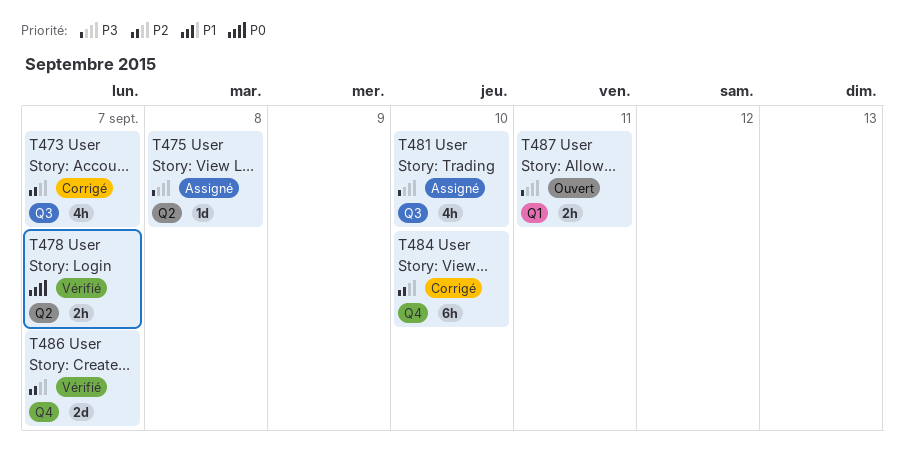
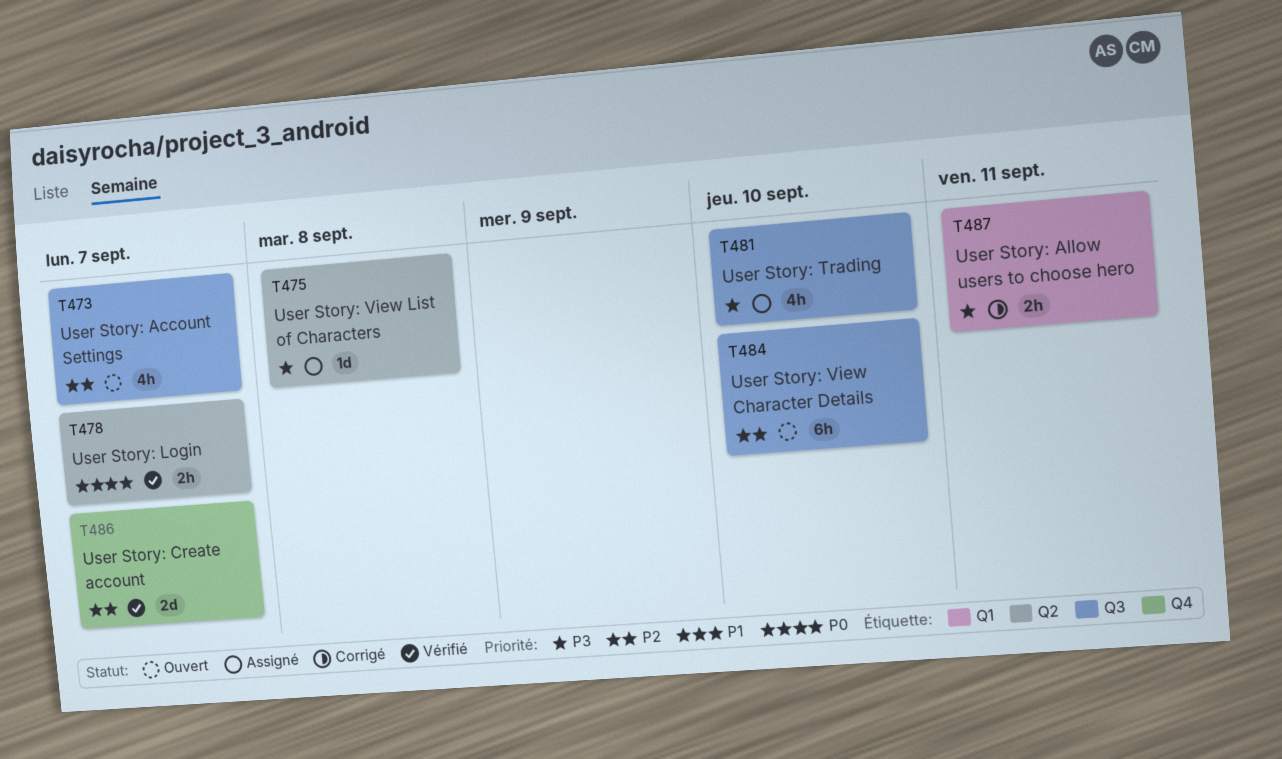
T473, status: Corrigé -> Ouvert
T484, status: Corrigé -> Ouvert
T484, label: Q4 -> Q3
T487, status: Ouvert -> Corrigé

